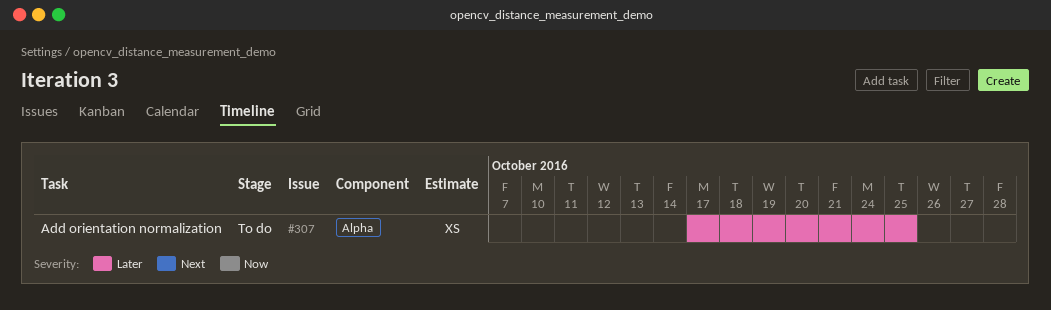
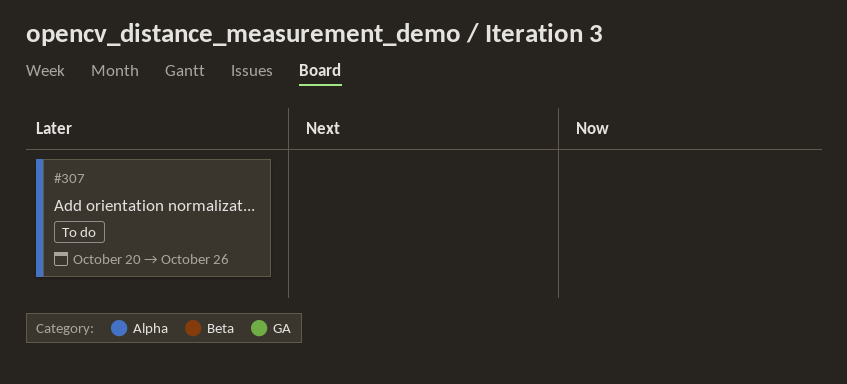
#307, start: Oct 17 -> Oct 20
#307, due: Oct 25 -> Oct 26

